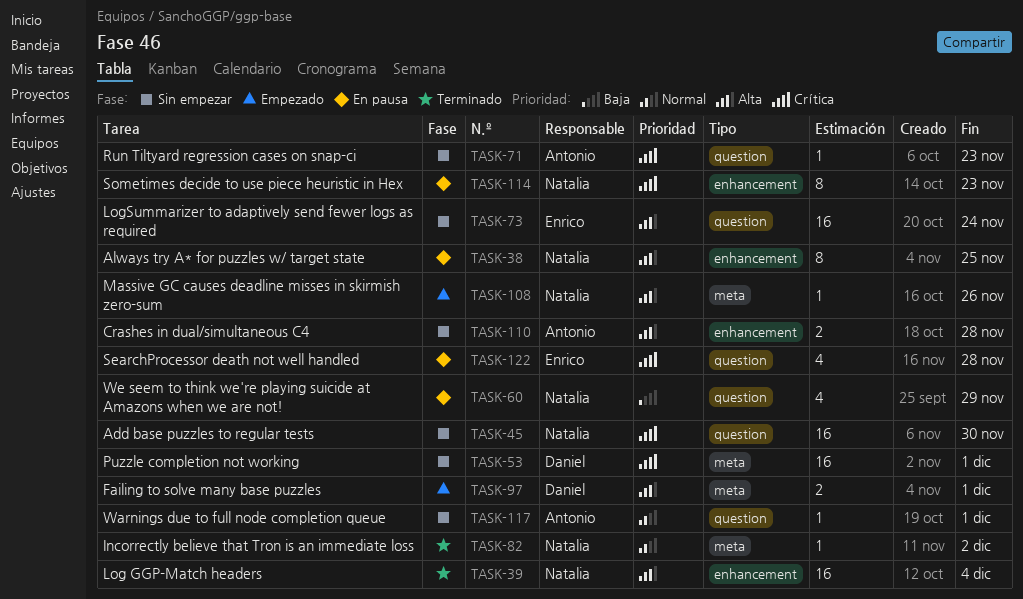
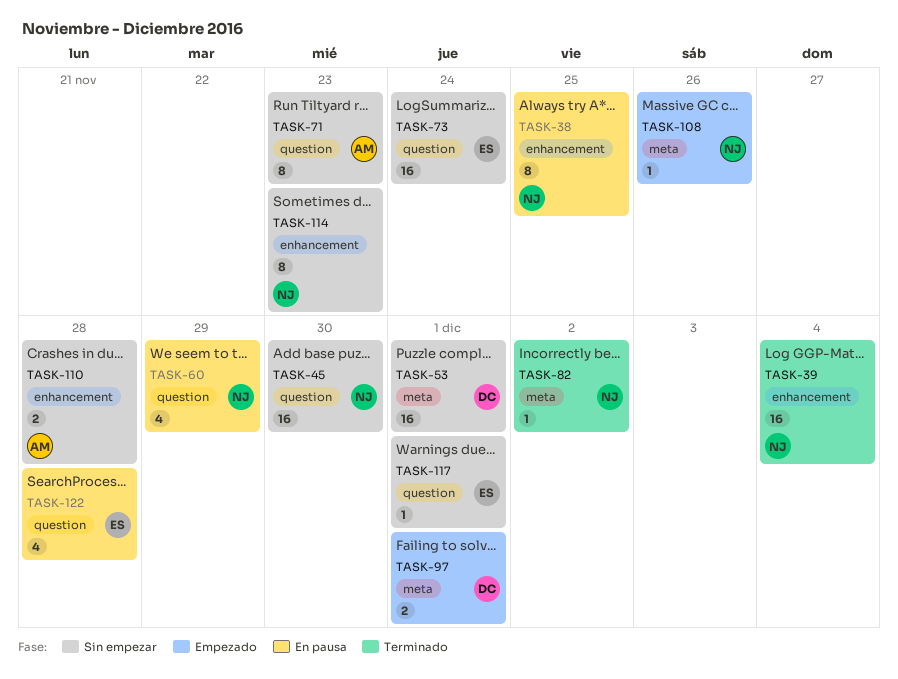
TASK-71, estimate: 1 -> 8
TASK-114, status: En pausa -> Sin empezar
TASK-117, owner: Antonio -> Enrico

